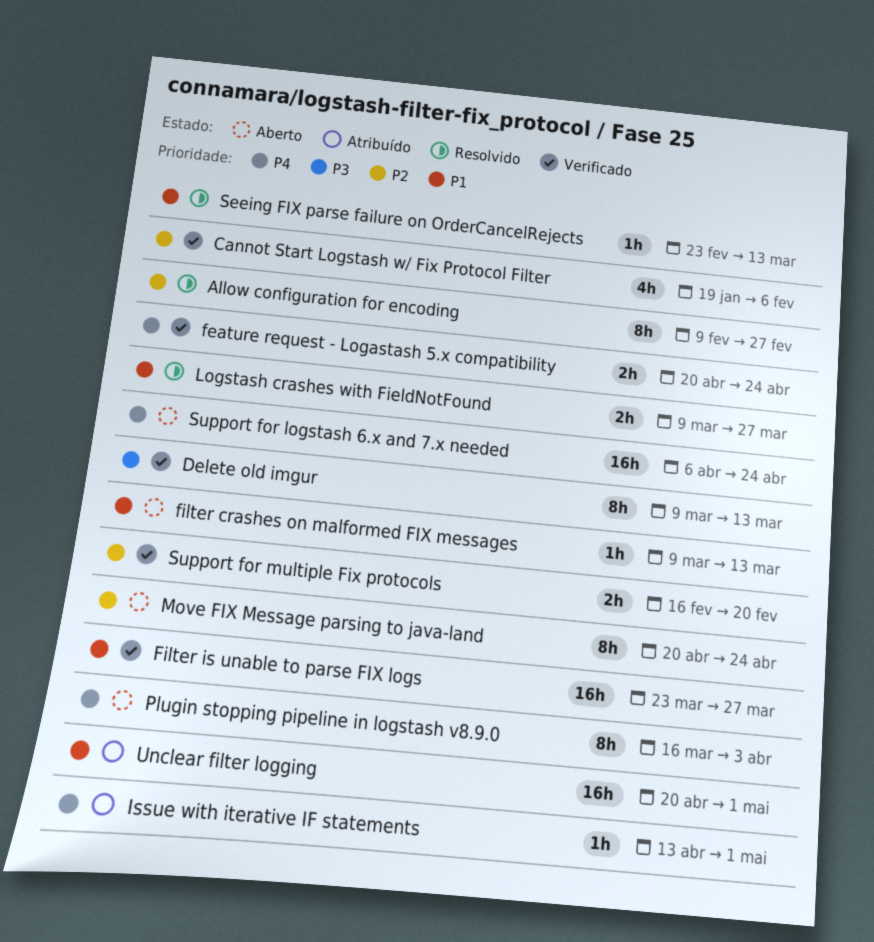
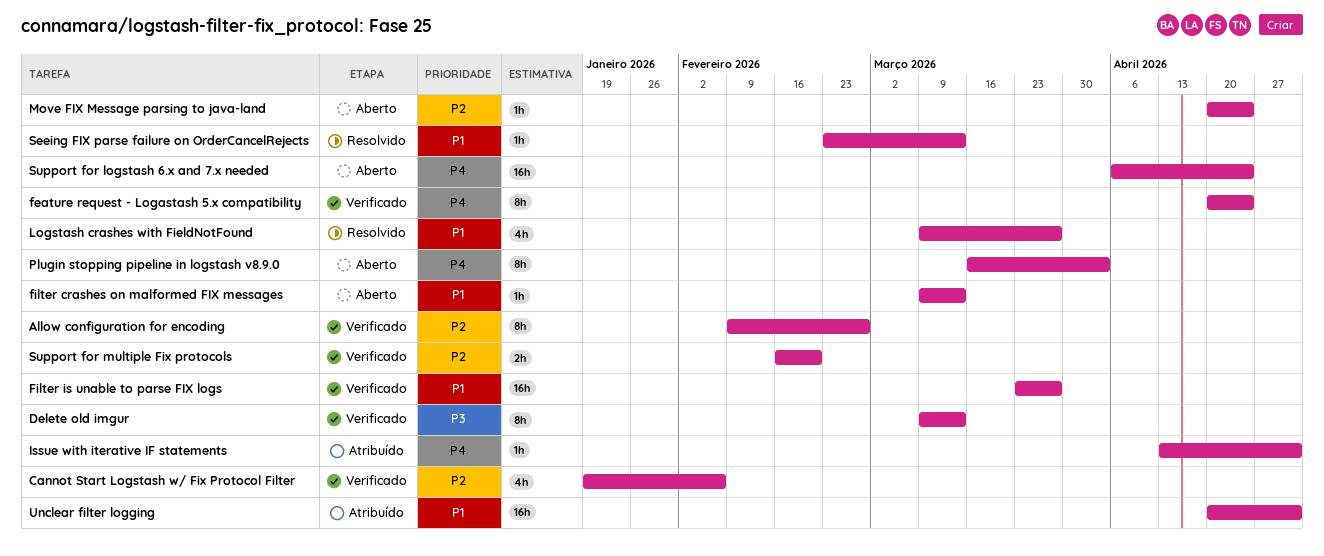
Allow configuration for encoding, status: Resolvido -> Verificado
feature request - Logastash 5.x compatibility, estimate: 2h -> 8h
Logstash crashes with FieldNotFound, estimate: 2h -> 4h
Move FIX Message parsing to java-land, estimate: 8h -> 1h

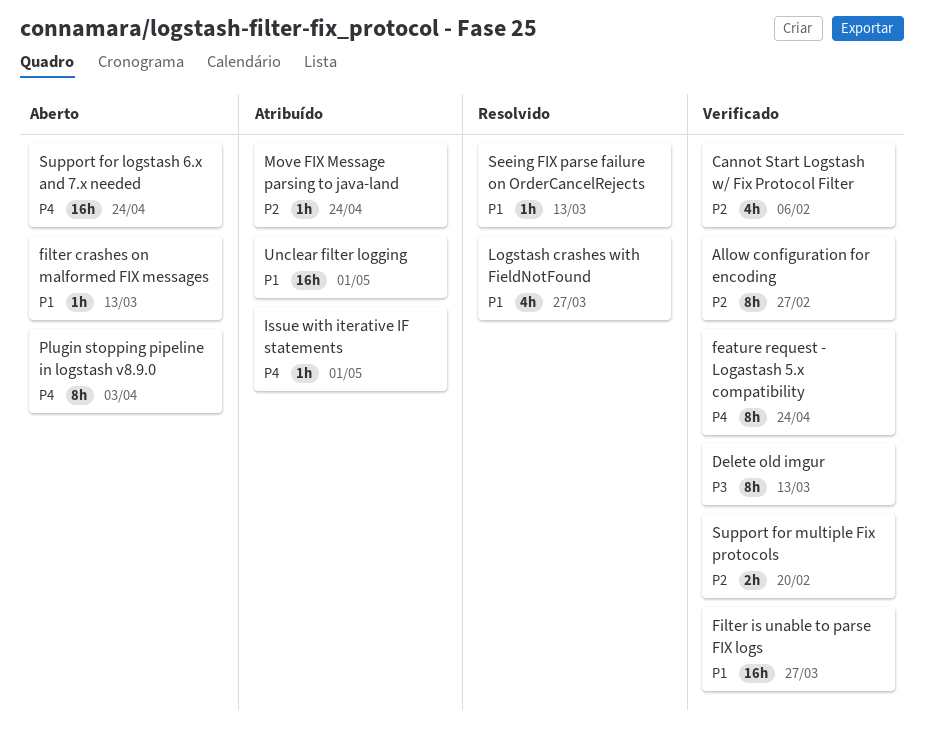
Move FIX Message parsing to java-land, status: Aberto -> Atribuído

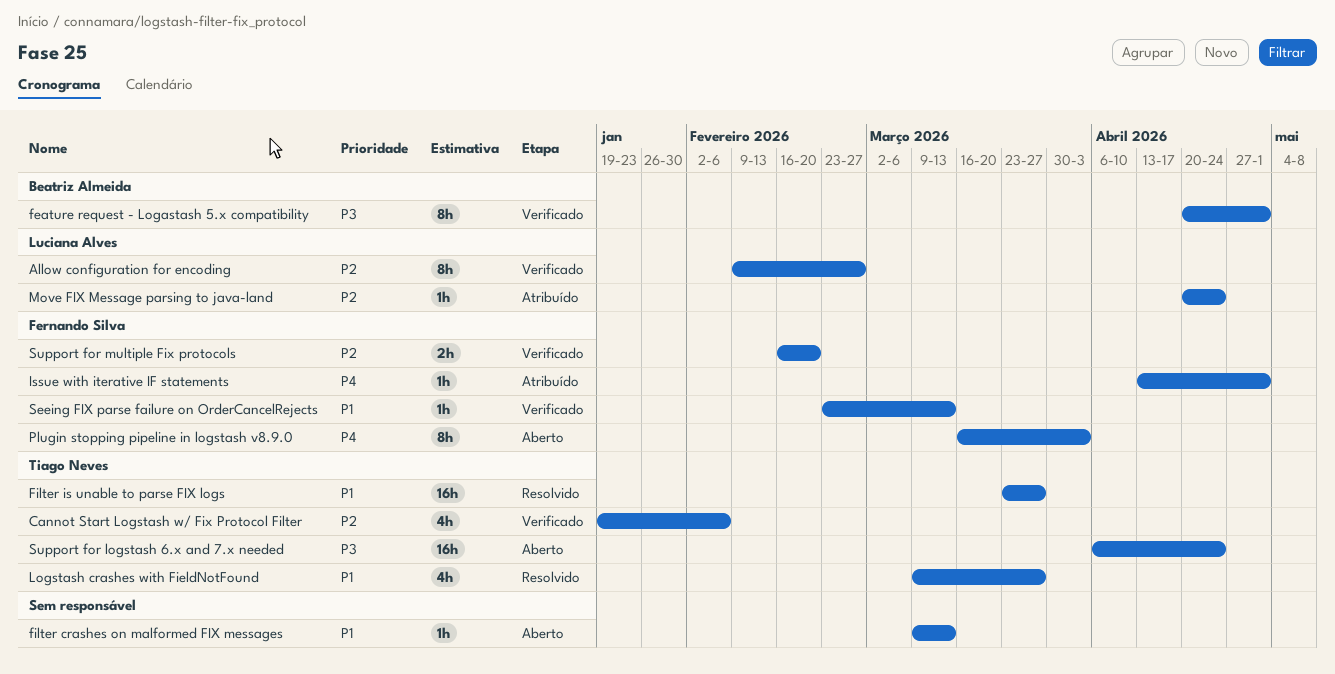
Delete old imgur: present -> none
feature request - Logastash 5.x compatibility, priority: P4 -> P3
feature request - Logastash 5.x compatibility, due: Apr 24 -> May 1
Filter is unable to parse FIX logs, status: Verificado -> Resolvido
Seeing FIX parse failure on OrderCancelRejects, status: Resolvido -> Verificado
Support for logstash 6.x and 7.x needed, priority: P4 -> P3
Unclear filter logging: present -> none

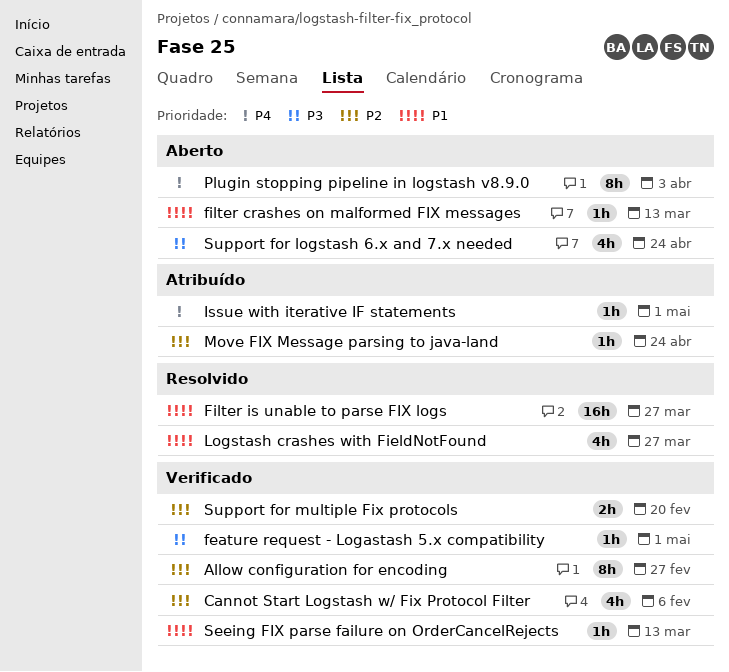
feature request - Logastash 5.x compatibility, estimate: 8h -> 1h
Support for logstash 6.x and 7.x needed, estimate: 16h -> 4h

